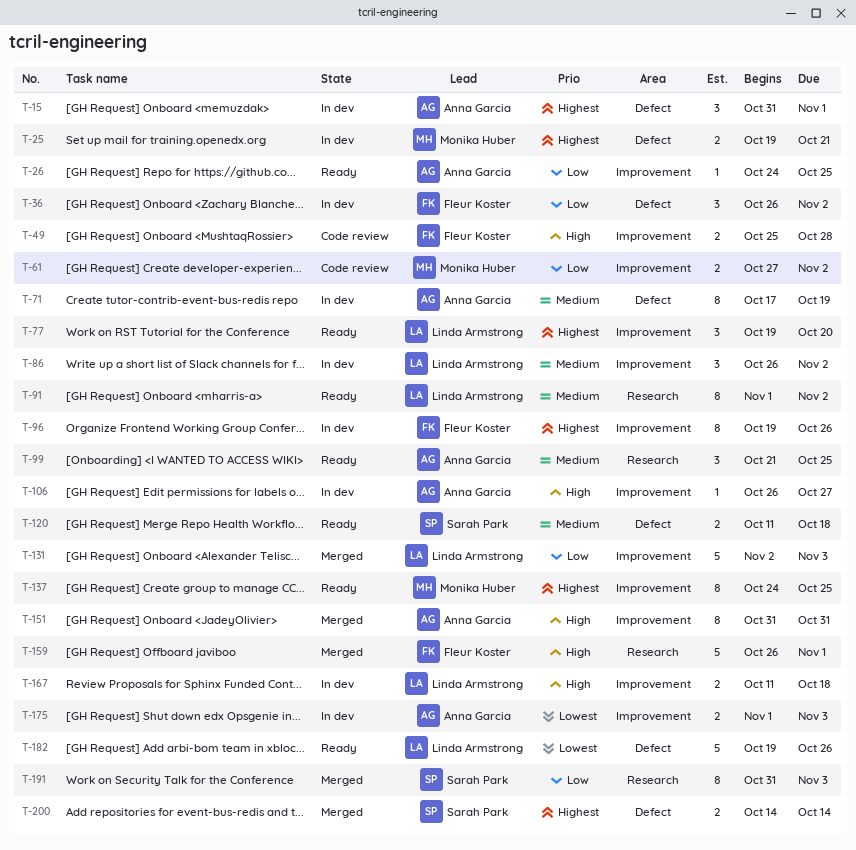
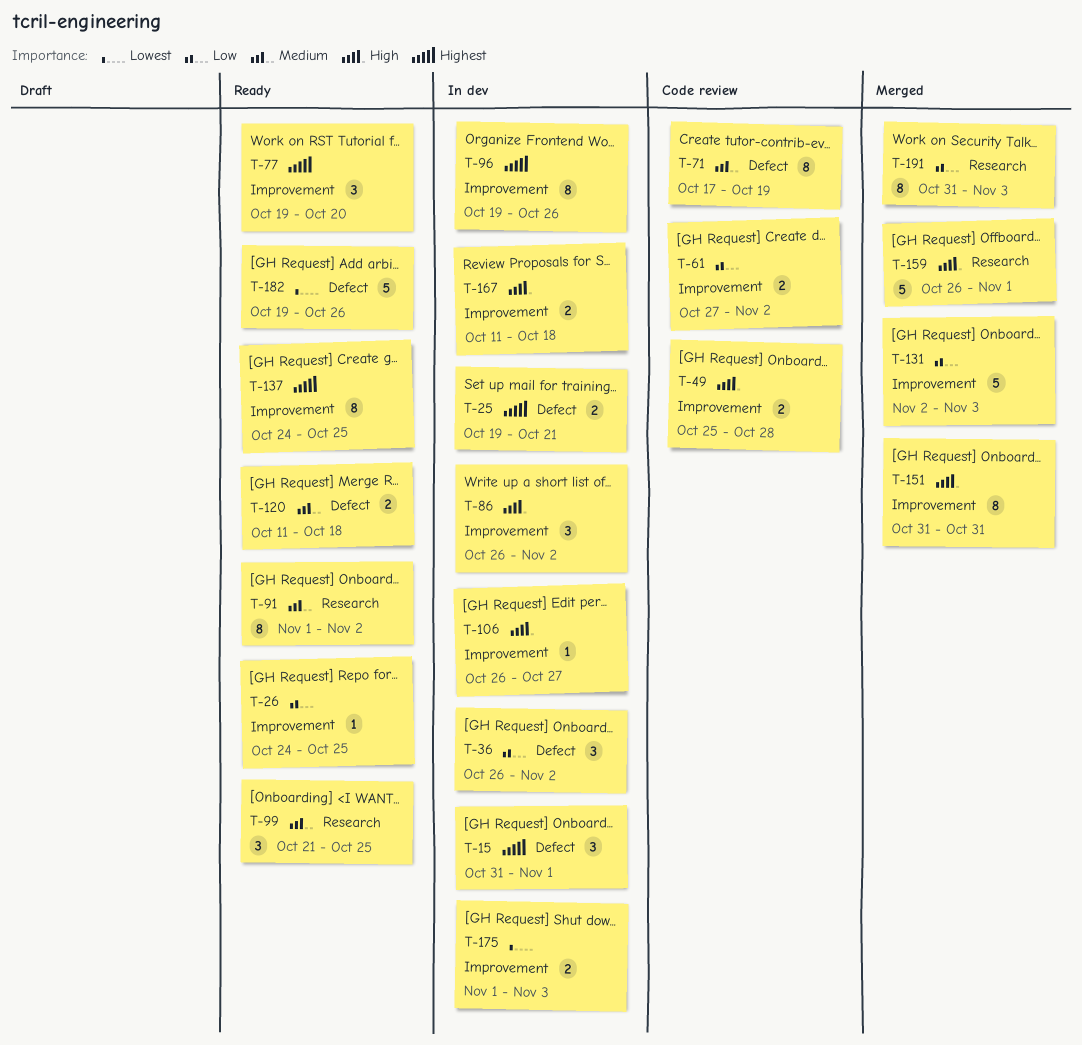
T-71, status: In dev -> Code review
T-86, priority: Medium -> High
T-200: present -> none

